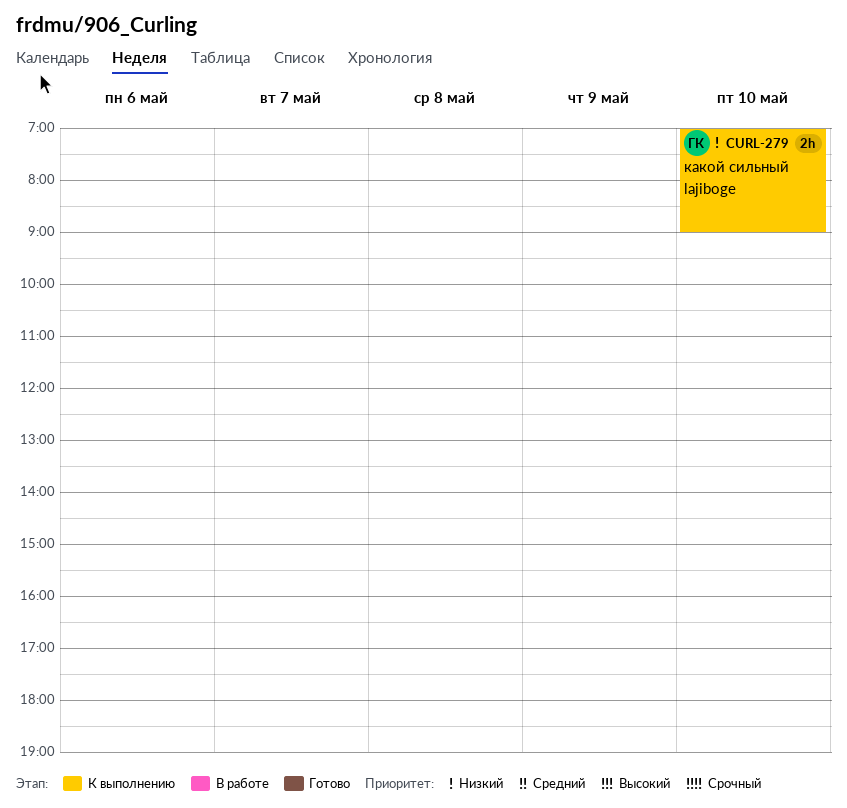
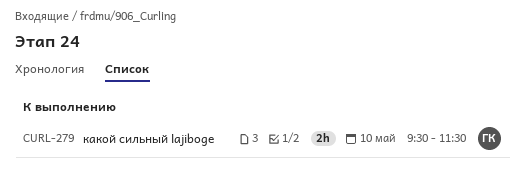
CURL-279, begins: 07:00 -> 09:30
CURL-279, ends: 09:00 -> 11:30

